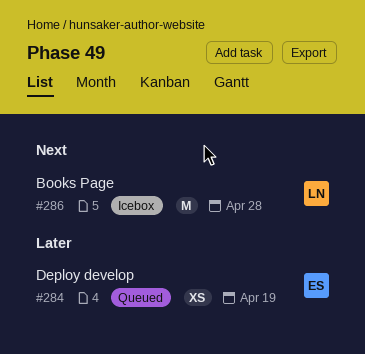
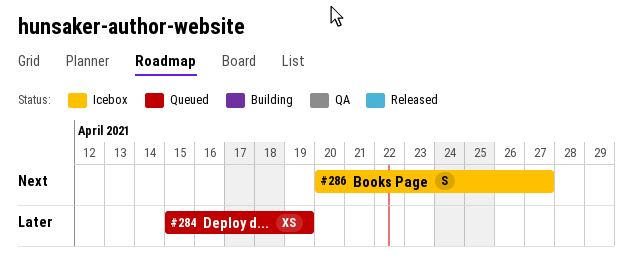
#286, estimate: M -> S
#286, due: Apr 28 -> Apr 27

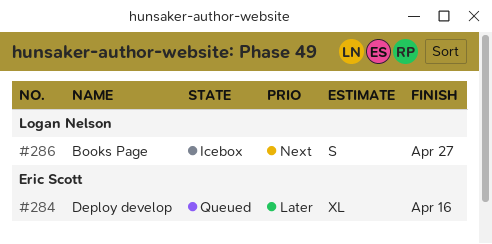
#284, estimate: XS -> XL
#284, due: Apr 19 -> Apr 16

